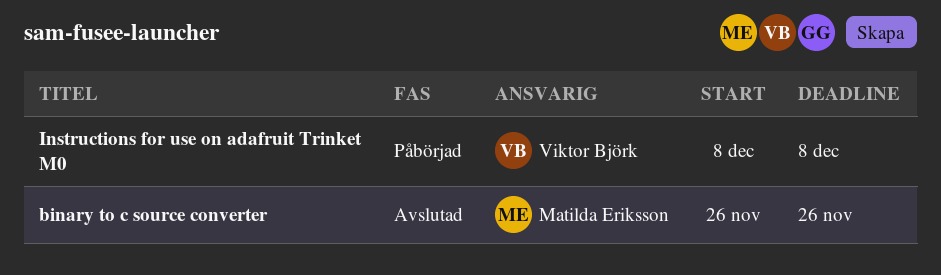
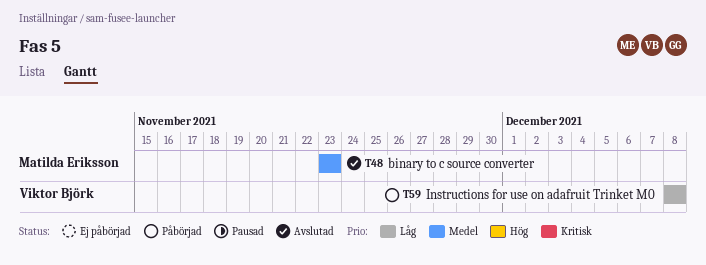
binary to c source converter, start: Nov 26 -> Nov 23
binary to c source converter, due: Nov 26 -> Nov 23

